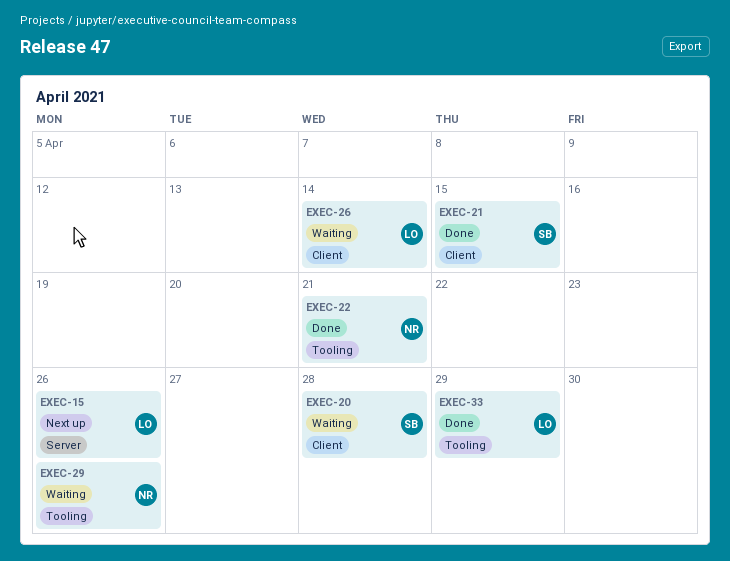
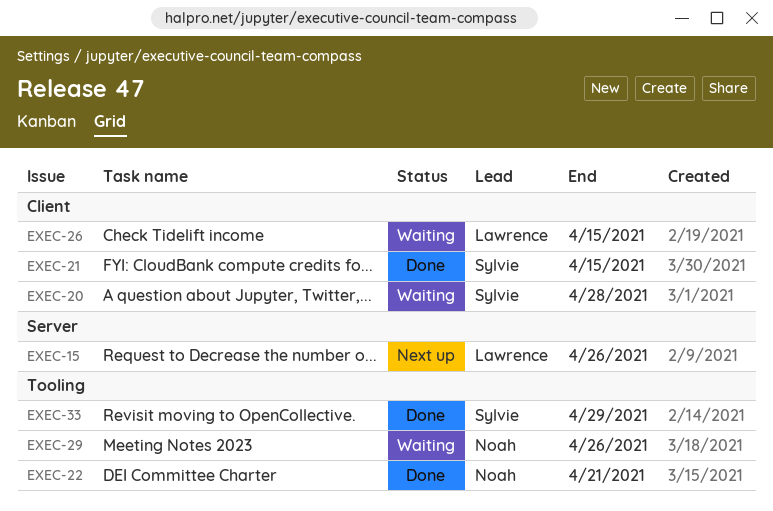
EXEC-26, due: Apr 14 -> Apr 15
EXEC-33, owner: Lawrence -> Sylvie

